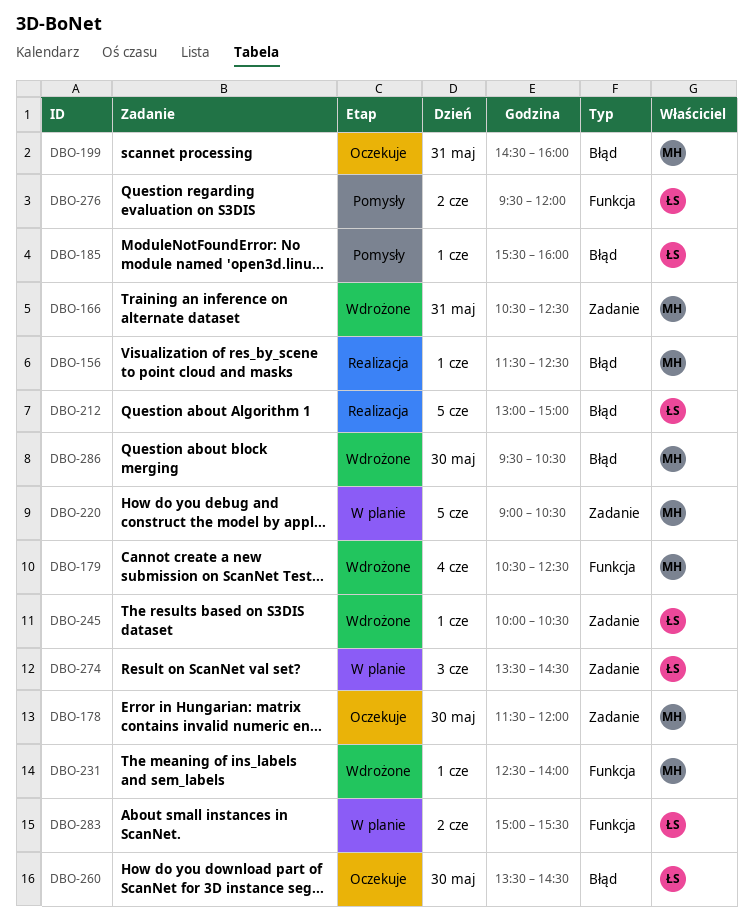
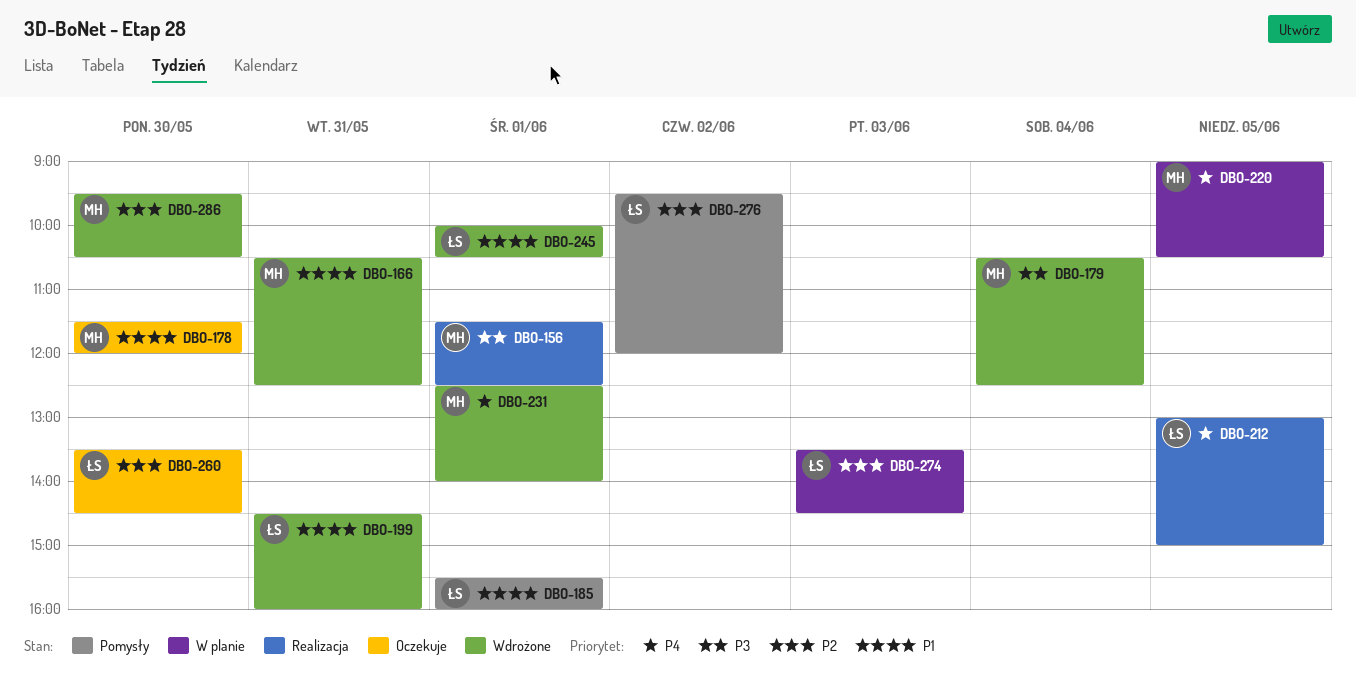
DBO-199, status: Oczekuje -> Wdrożone
DBO-199, owner: MH -> ŁS
DBO-283: present -> none

